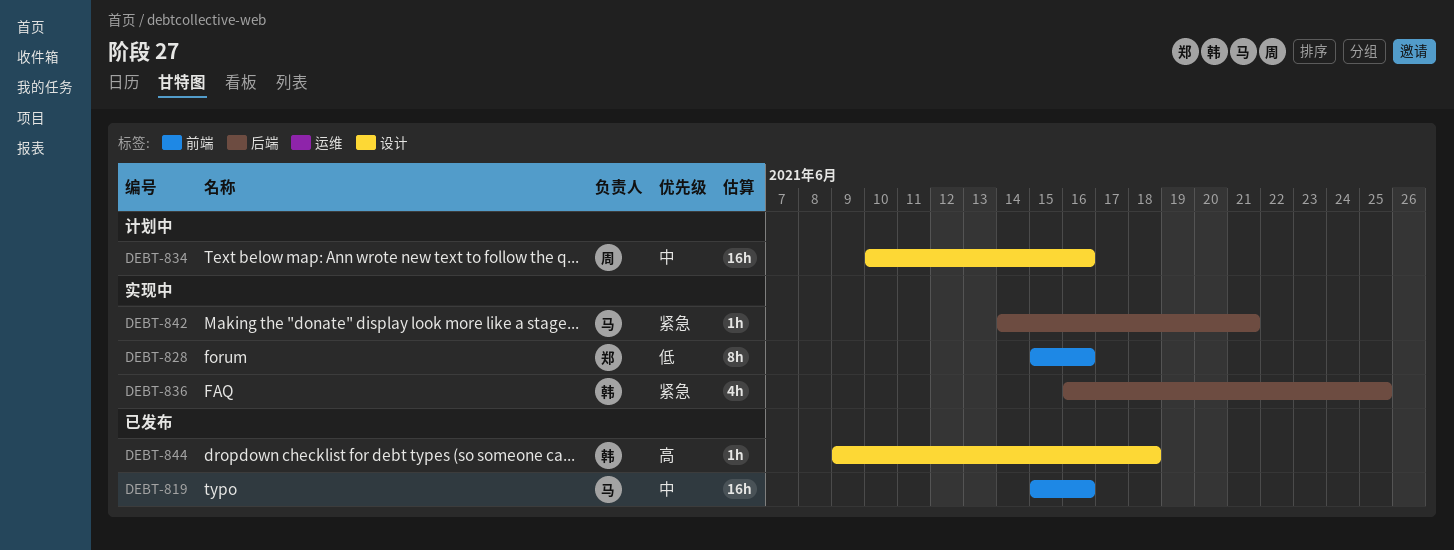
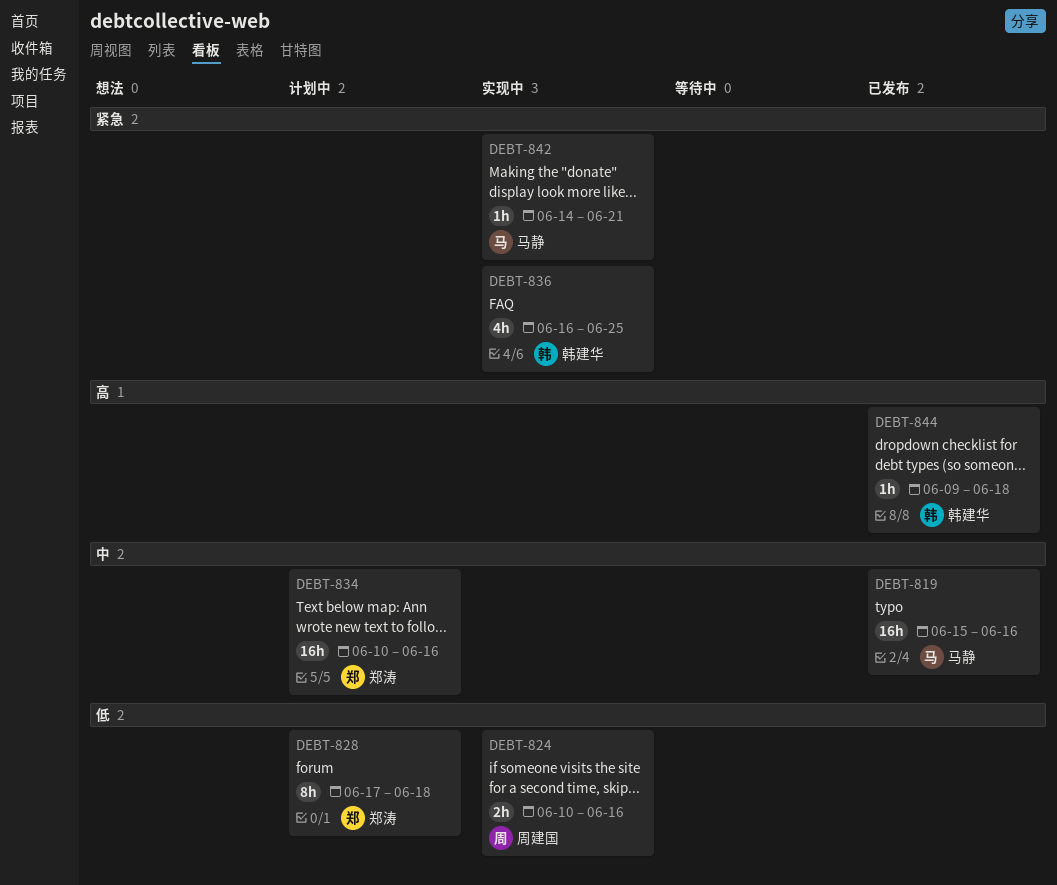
DEBT-824: none -> present
DEBT-828, status: 实现中 -> 计划中
DEBT-828, start: Jun 15 -> Jun 17
DEBT-828, due: Jun 16 -> Jun 18
DEBT-834, owner: 周建国 -> 郑涛

